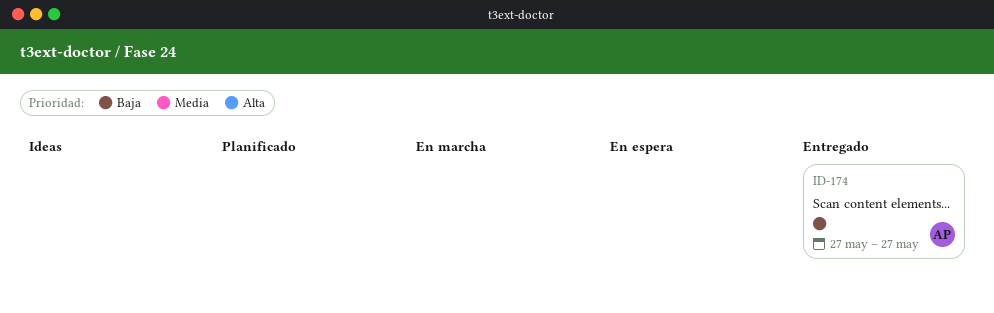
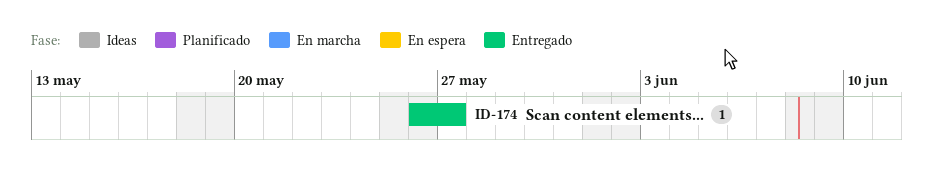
ID-174, start: May 27 -> May 26

